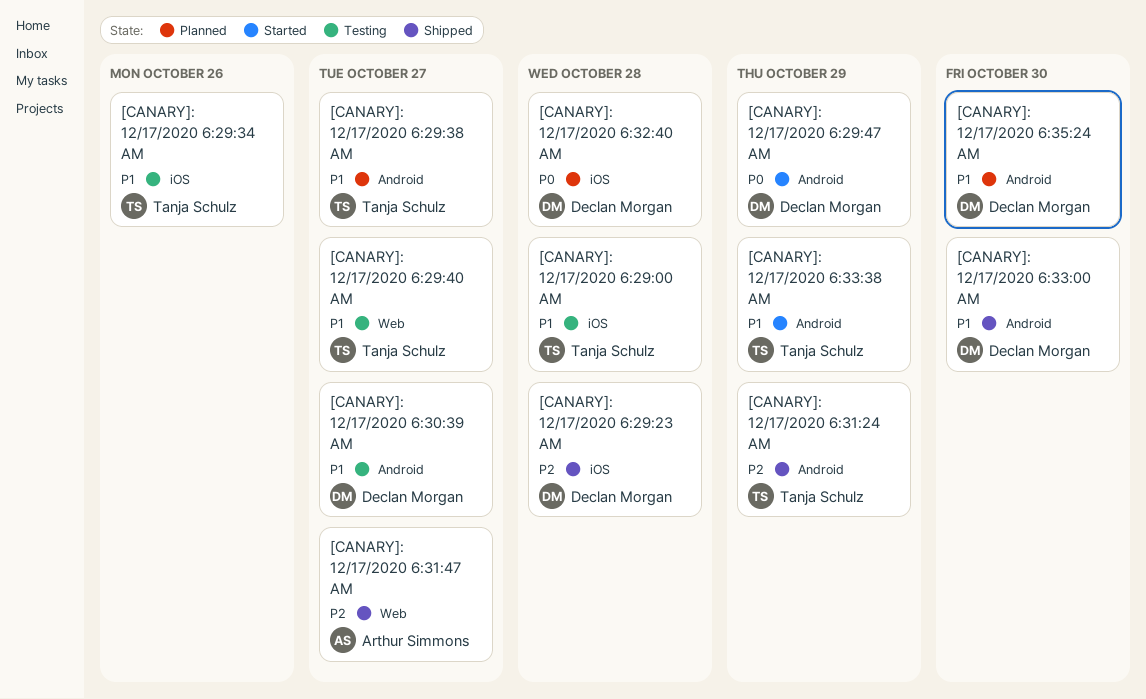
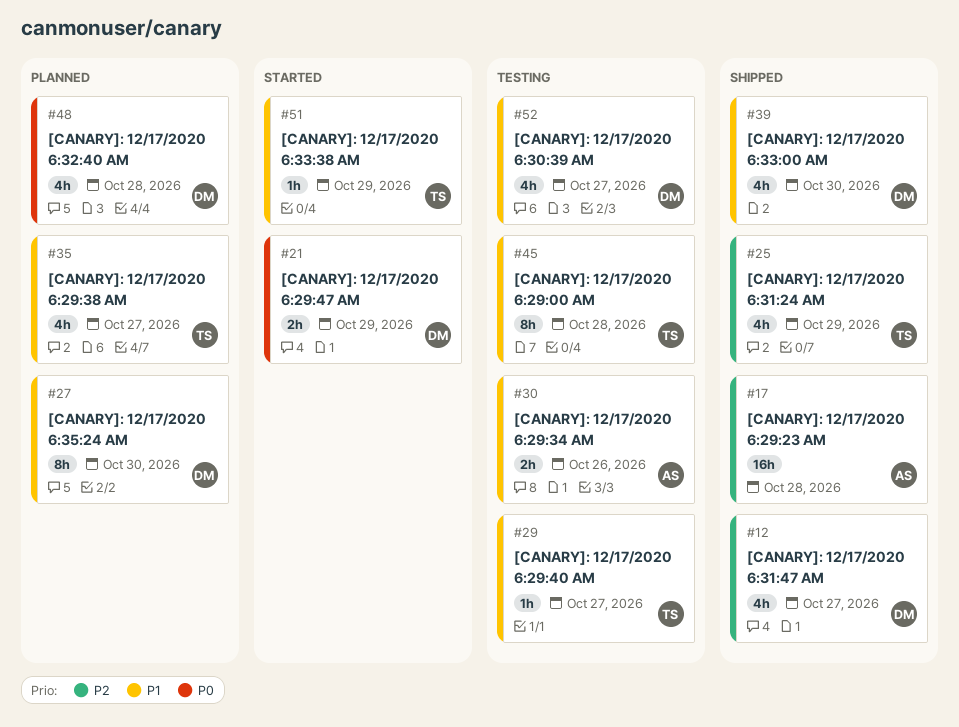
[CANARY]: 12/17/2020 6:29:23 AM, owner: Declan Morgan -> Arthur Simmons
[CANARY]: 12/17/2020 6:29:34 AM, owner: Tanja Schulz -> Arthur Simmons
[CANARY]: 12/17/2020 6:31:47 AM, owner: Arthur Simmons -> Declan Morgan

